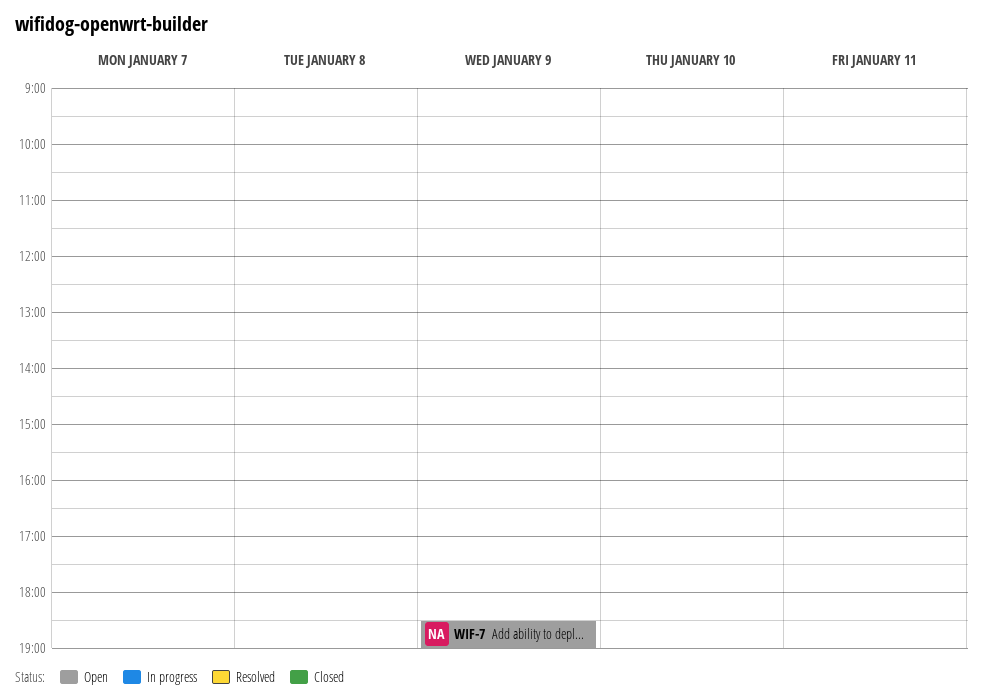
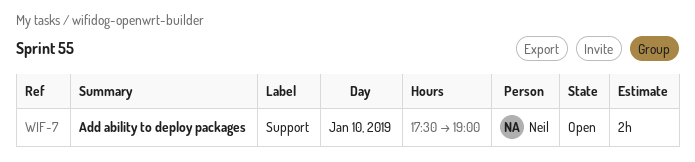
WIF-7, day: Jan 9 -> Jan 10
WIF-7, begins: 18:30 -> 17:30

